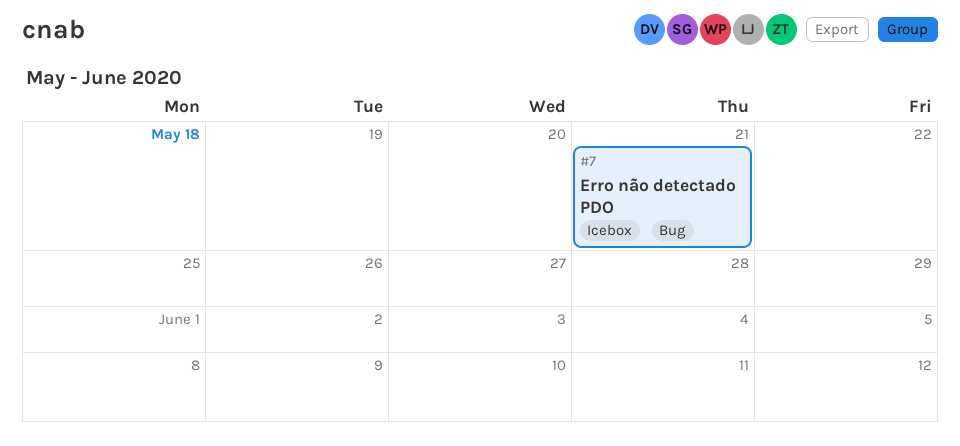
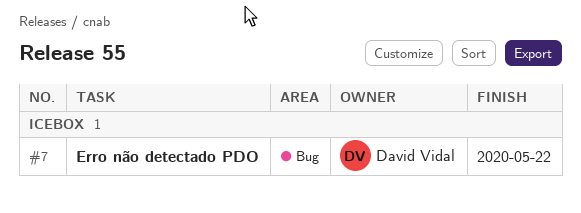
#7, due: May 21 -> May 22

